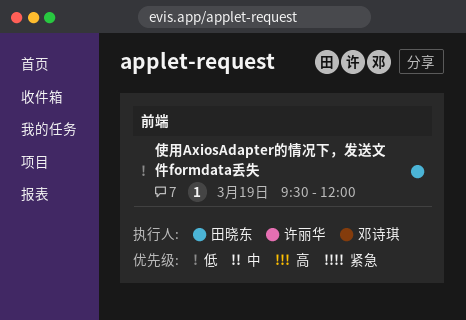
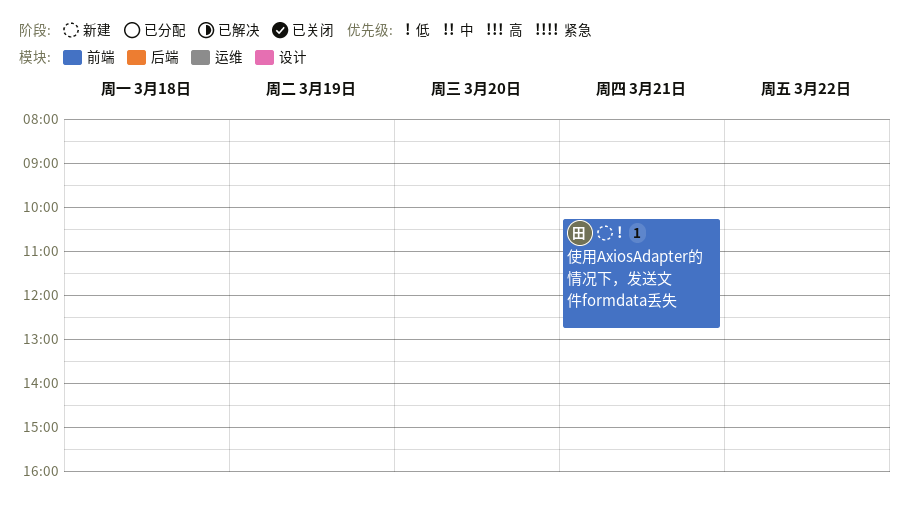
使用AxiosAdapter的情况下，发送文件formdata丢失, day: Mar 19 -> Mar 21
使用AxiosAdapter的情况下，发送文件formdata丢失, begins: 09:30 -> 10:15
使用AxiosAdapter的情况下，发送文件formdata丢失, ends: 12:00 -> 12:45

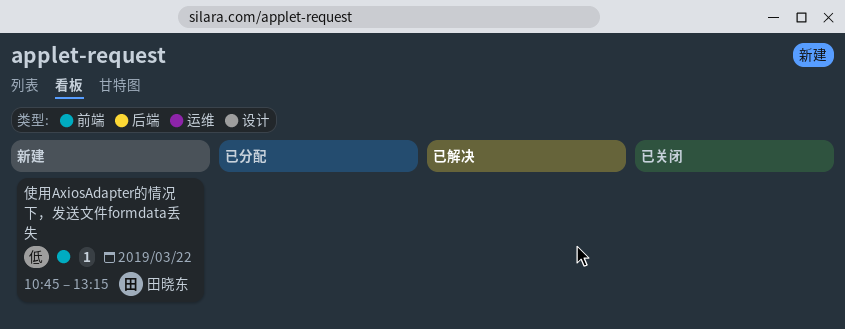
使用AxiosAdapter的情况下，发送文件formdata丢失, day: Mar 21 -> Mar 22
使用AxiosAdapter的情况下，发送文件formdata丢失, begins: 10:15 -> 10:45
使用AxiosAdapter的情况下，发送文件formdata丢失, ends: 12:45 -> 13:15

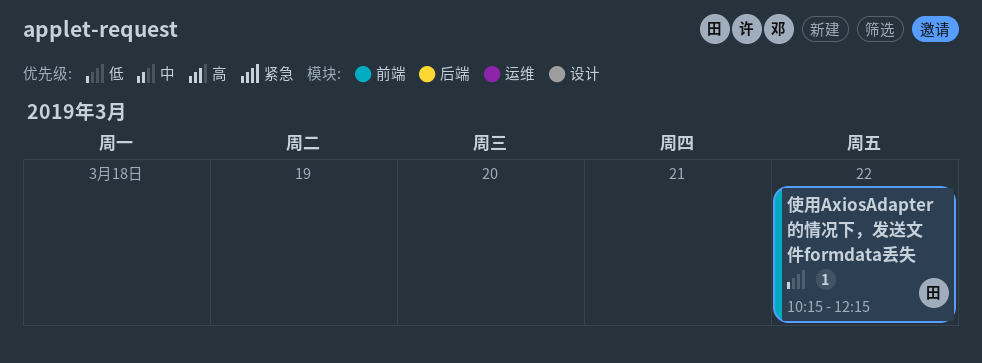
使用AxiosAdapter的情况下，发送文件formdata丢失, begins: 10:45 -> 10:15
使用AxiosAdapter的情况下，发送文件formdata丢失, ends: 13:15 -> 12:15

